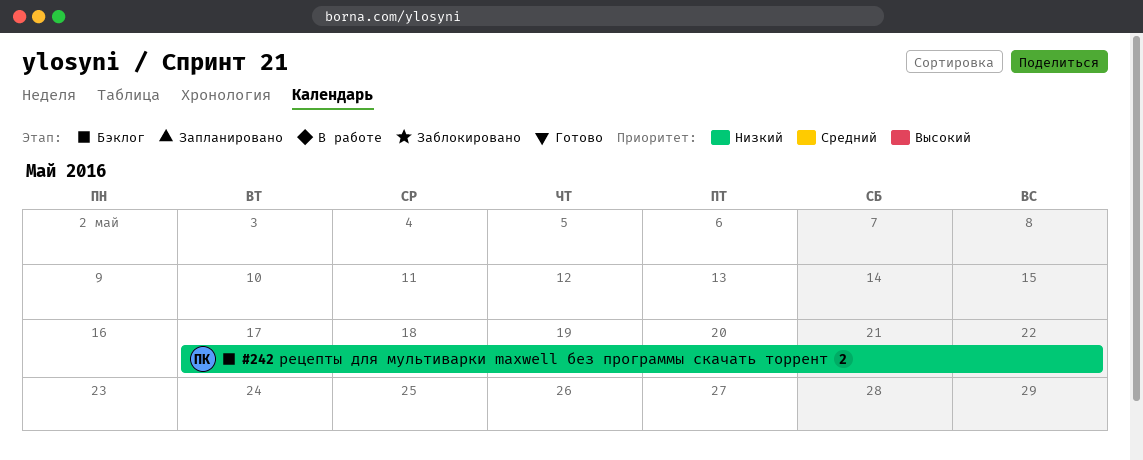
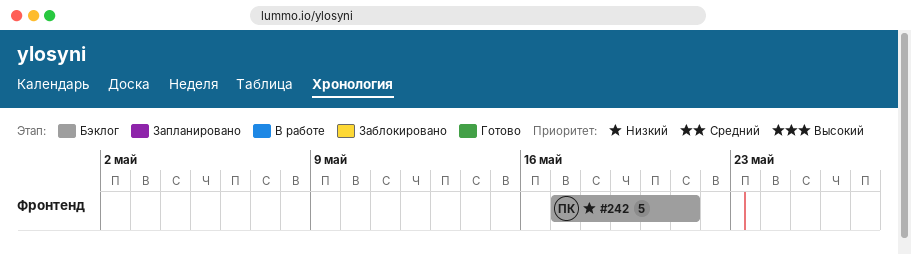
#242, estimate: 2 -> 5
#242, due: May 22 -> May 21

